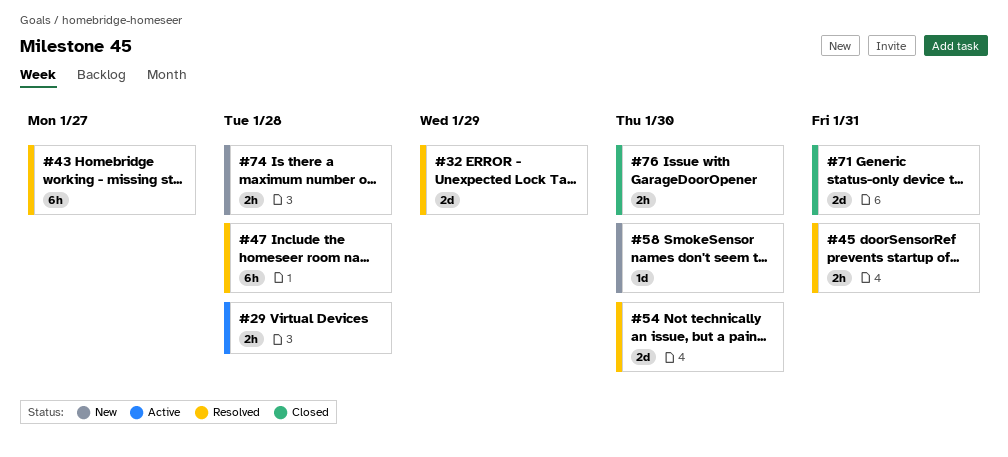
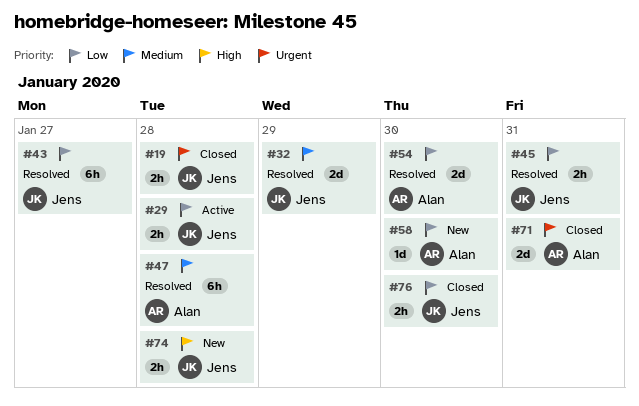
#19: none -> present

